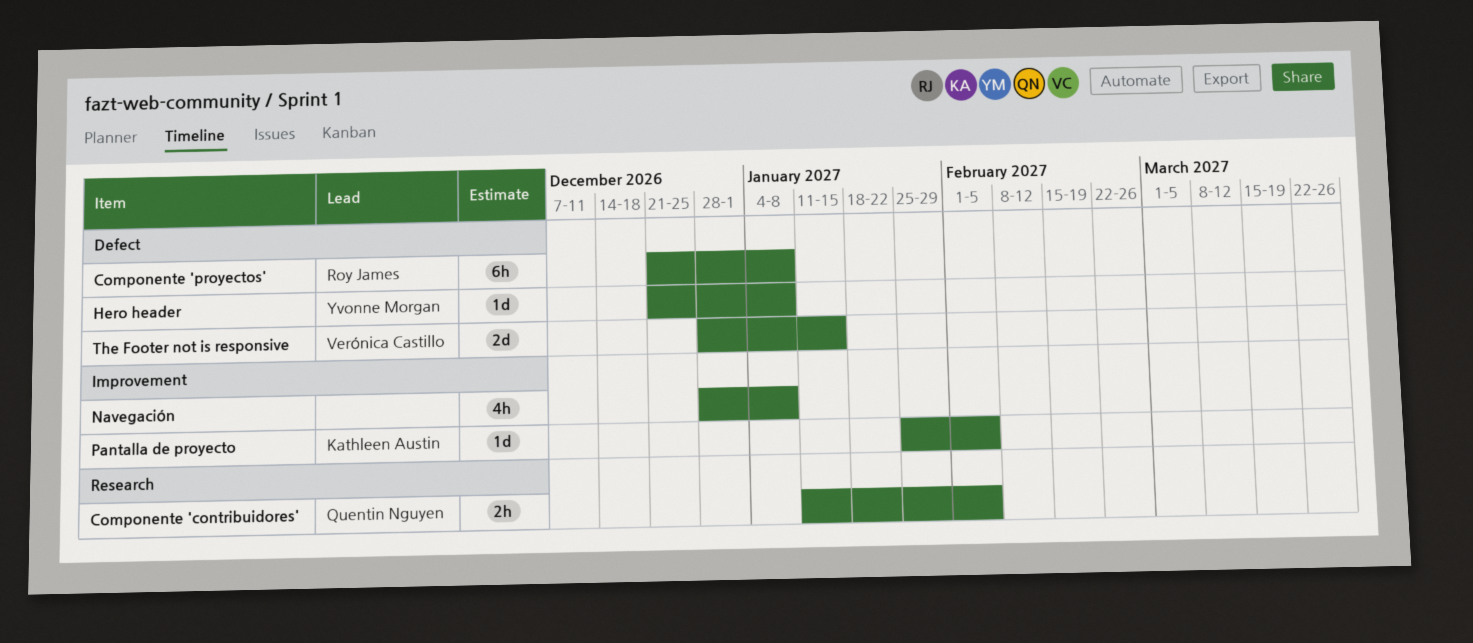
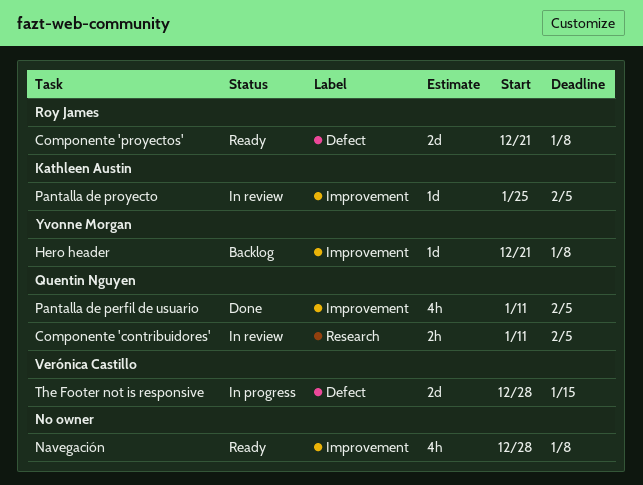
Componente 'proyectos', estimate: 6h -> 2d
Hero header, label: Defect -> Improvement
Pantalla de perfil de usuario: none -> present

